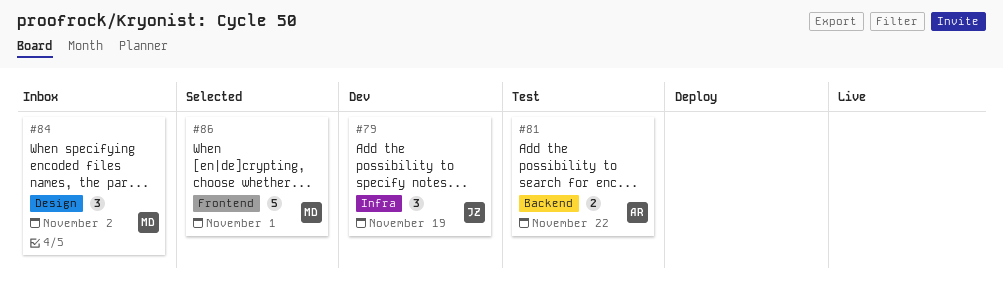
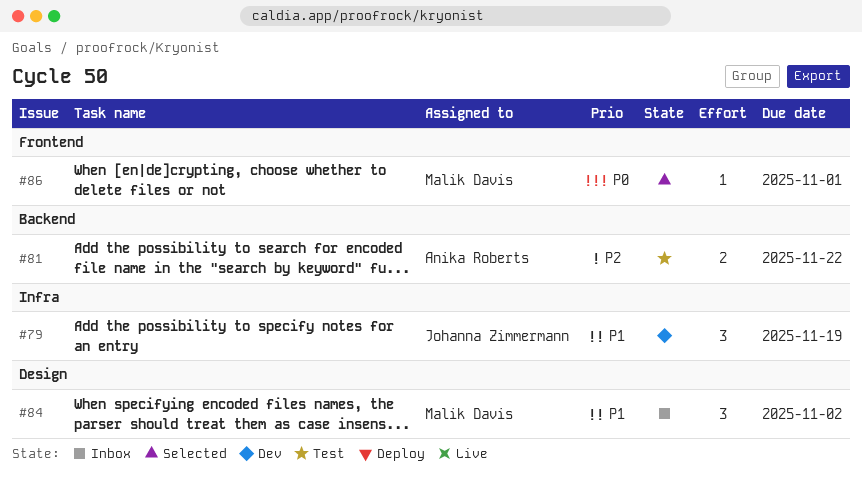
#86, estimate: 5 -> 1

